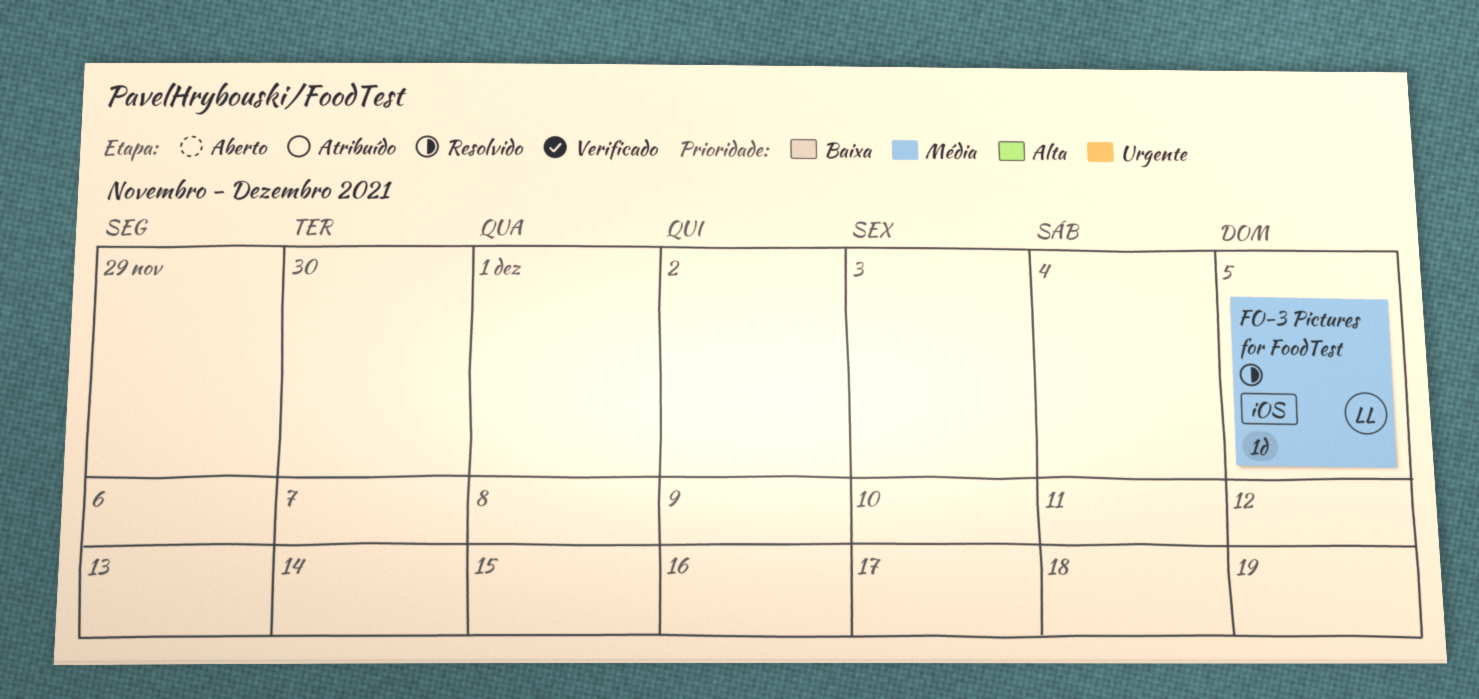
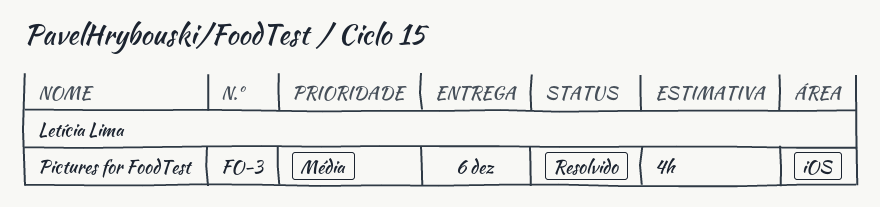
FO-3, estimate: 1d -> 4h
FO-3, due: Dec 5 -> Dec 6

